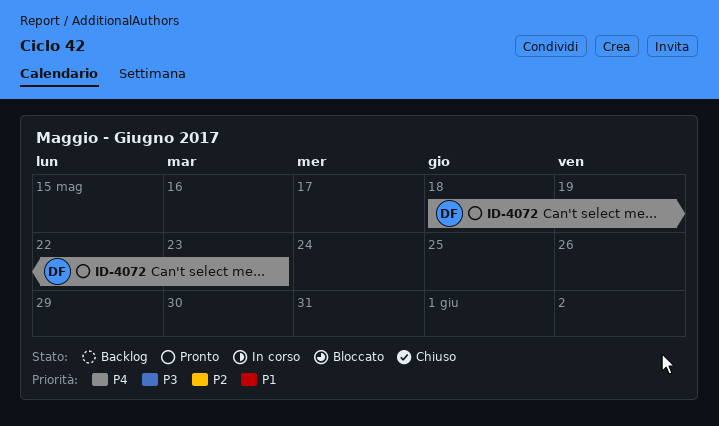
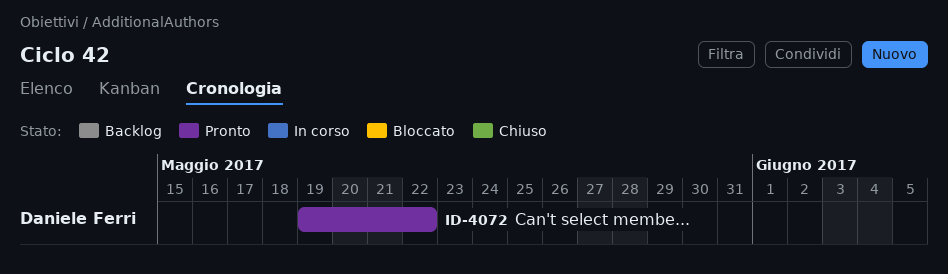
ID-4072, start: May 18 -> May 19
ID-4072, due: May 23 -> May 22

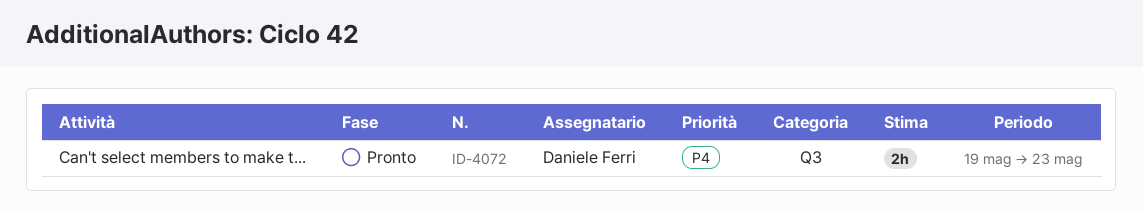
ID-4072, due: May 22 -> May 23

